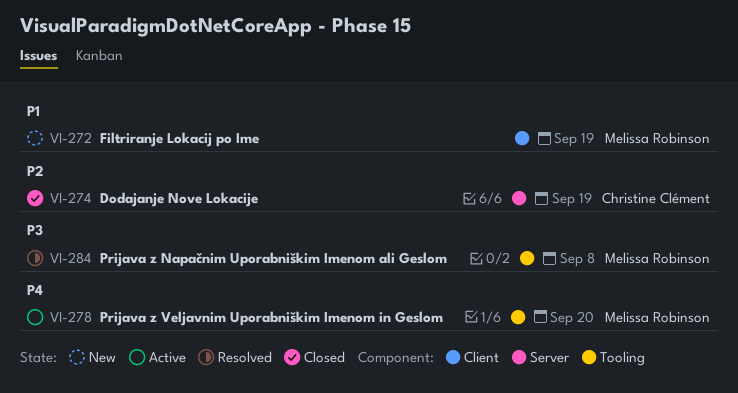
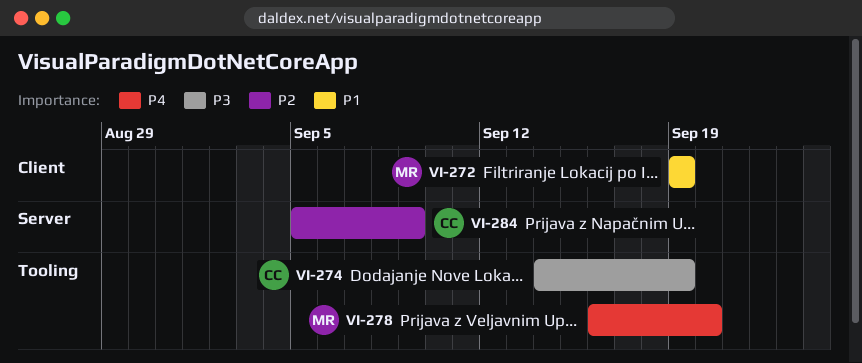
VI-274, priority: P2 -> P3
VI-274, label: Server -> Tooling
VI-284, owner: Melissa Robinson -> Christine Clément
VI-284, priority: P3 -> P2
VI-284, label: Tooling -> Server
VI-284, due: Sep 8 -> Sep 9

